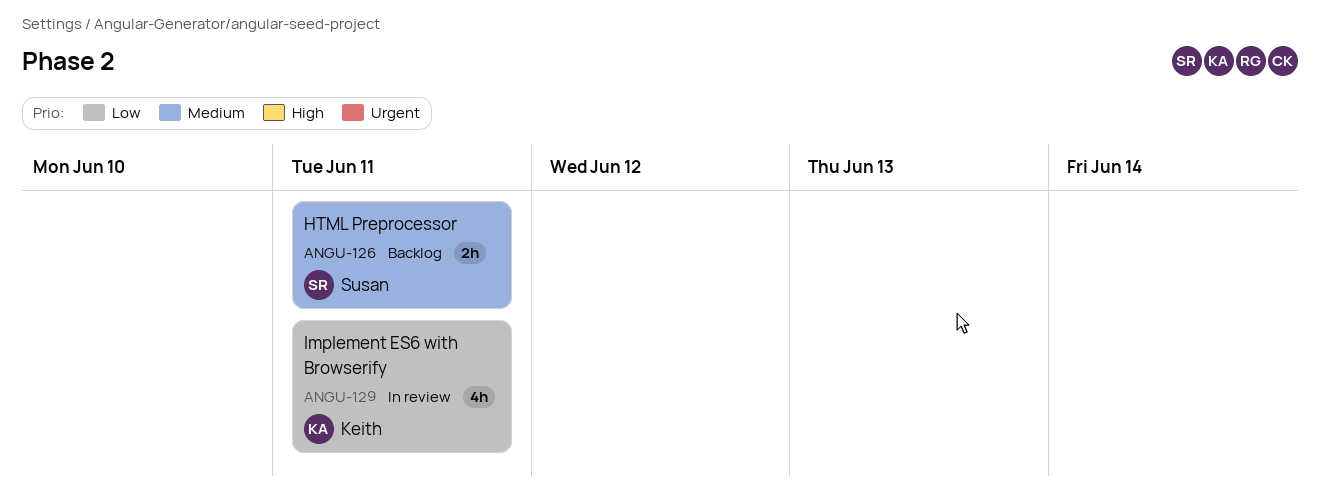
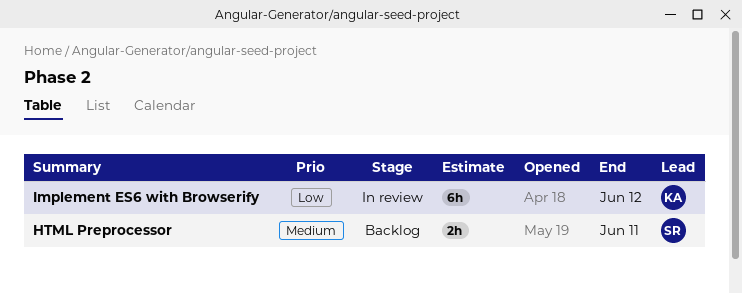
Implement ES6 with Browserify, estimate: 4h -> 6h
Implement ES6 with Browserify, due: Jun 11 -> Jun 12

